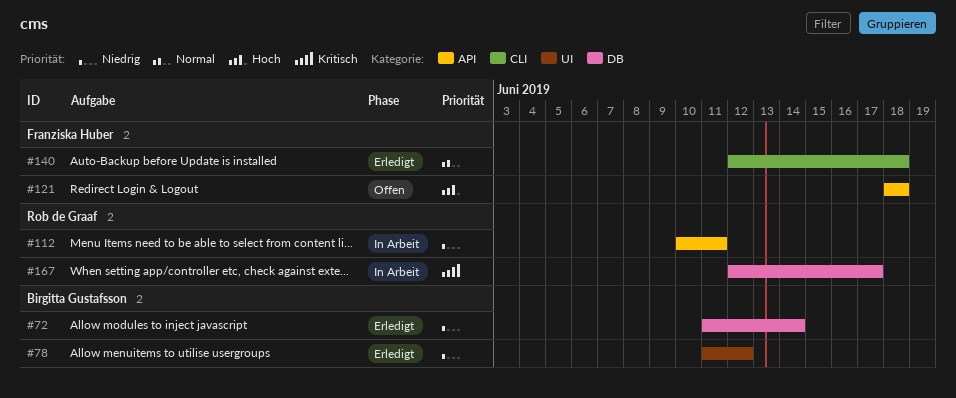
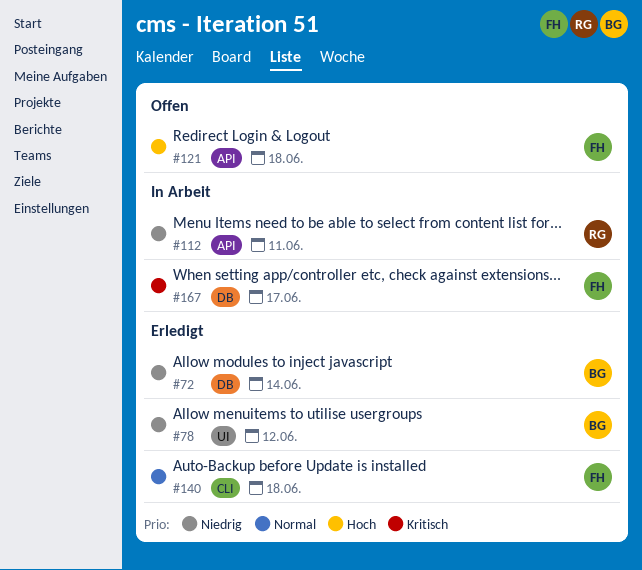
#167, owner: Rob de Graaf -> Franziska Huber

